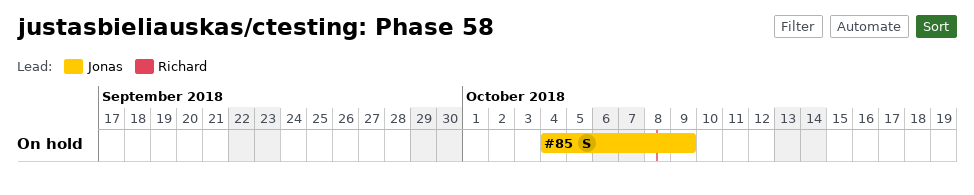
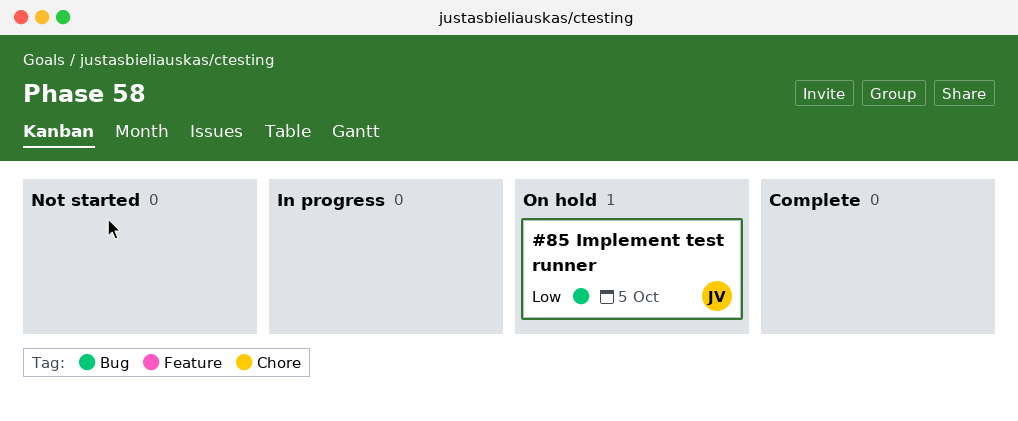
#85, due: Oct 9 -> Oct 5

